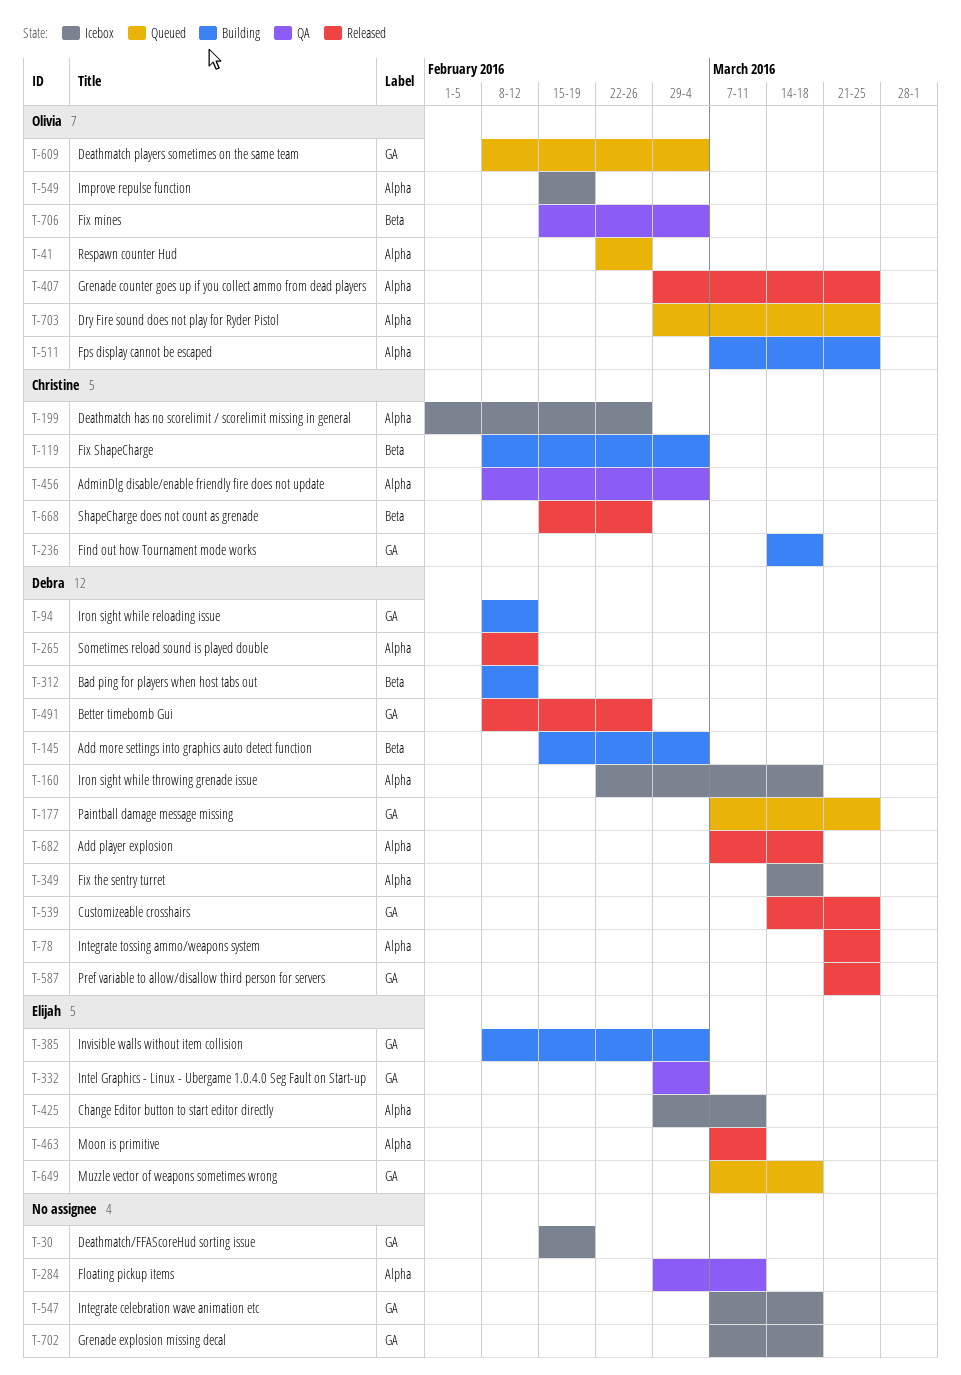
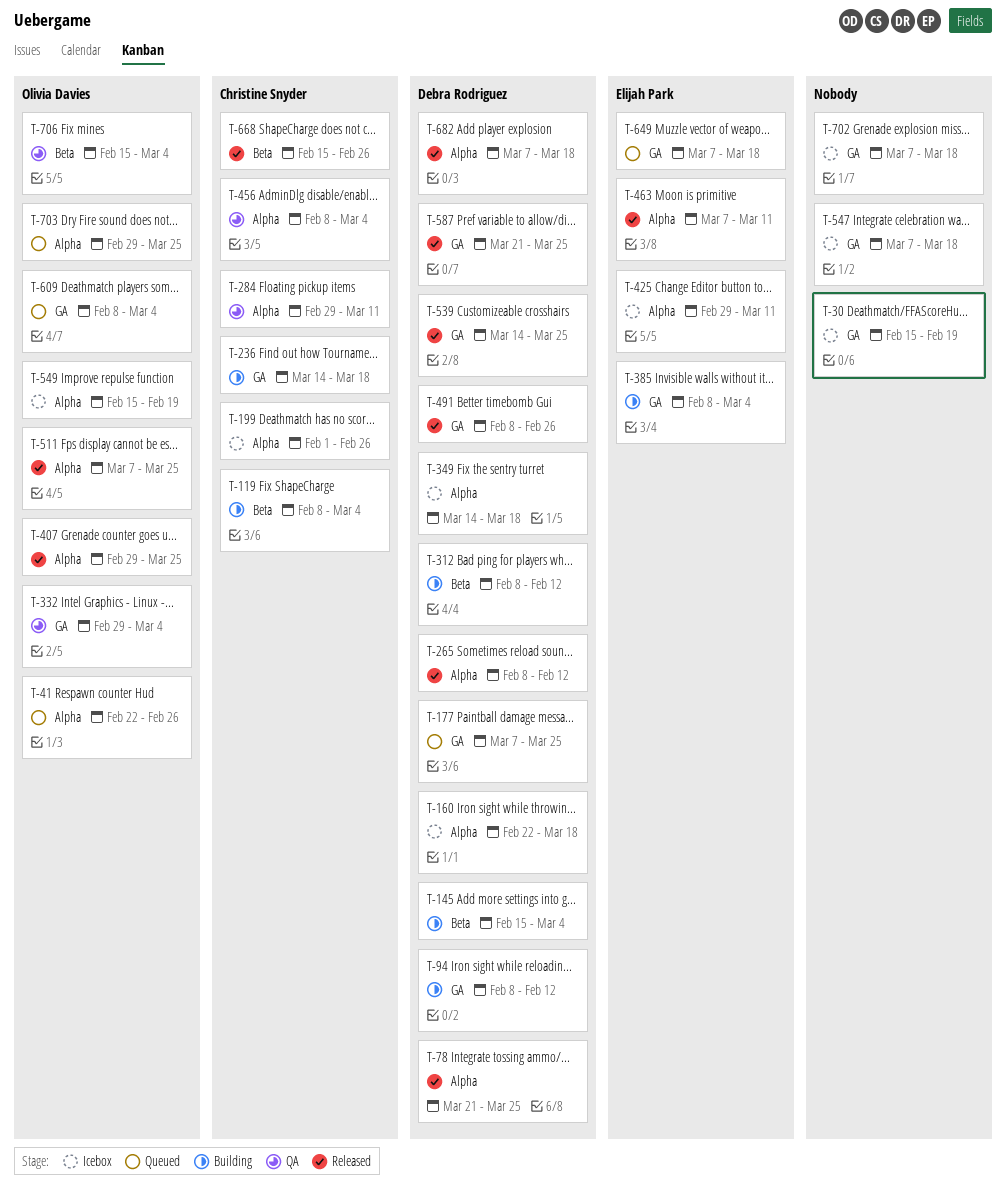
T-284, owner: none -> Christine Snyder
T-332, owner: Elijah Park -> Olivia Davies
T-511, status: Building -> Released

